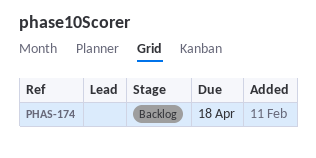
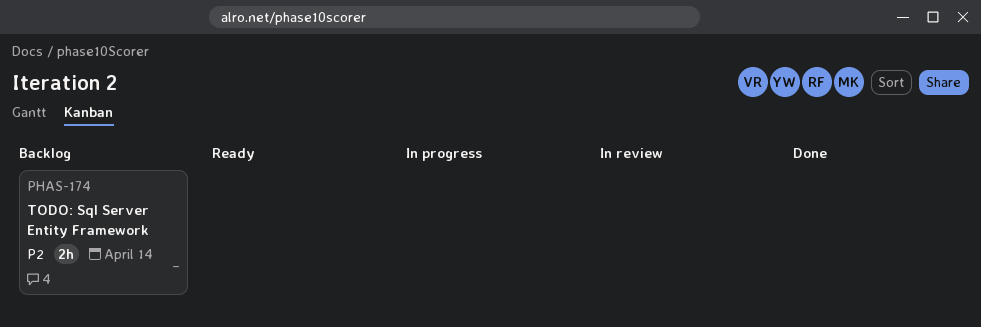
PHAS-174, due: Apr 18 -> Apr 14

